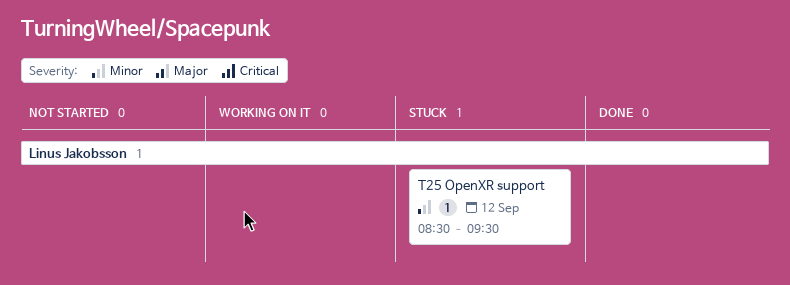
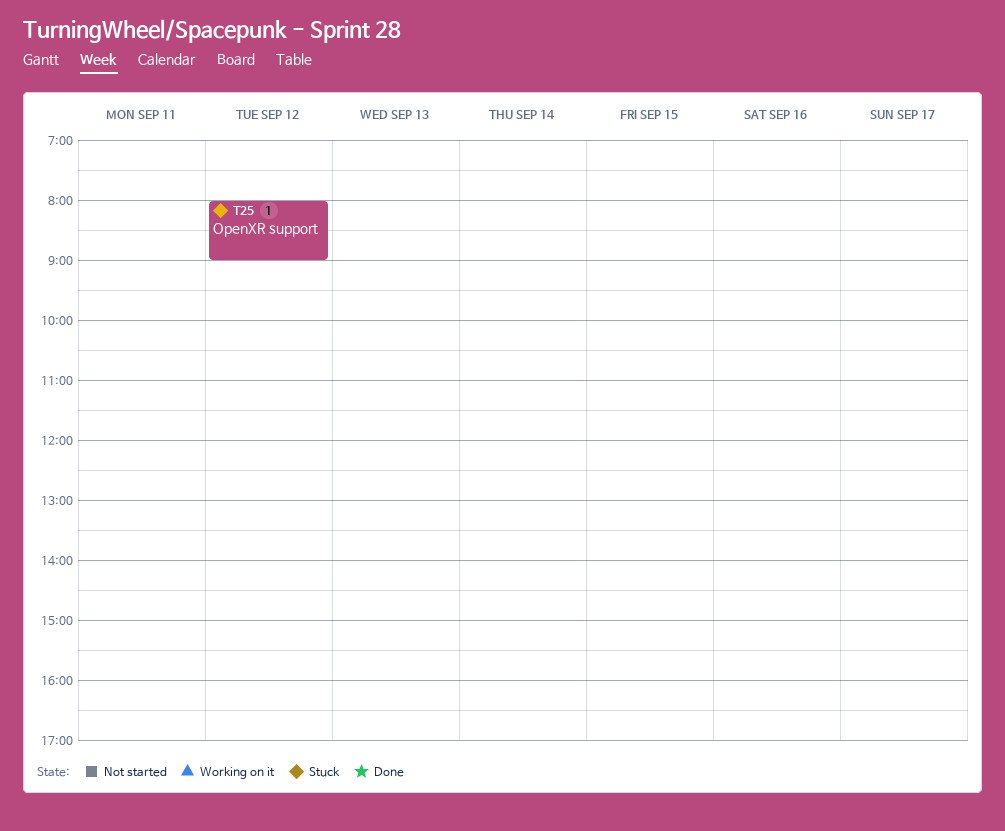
T25, begins: 08:30 -> 08:00
T25, ends: 09:30 -> 09:00

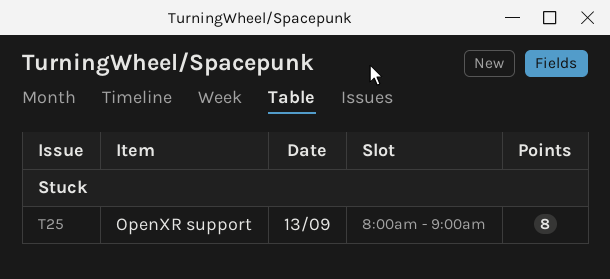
T25, estimate: 1 -> 8
T25, day: Sep 12 -> Sep 13

